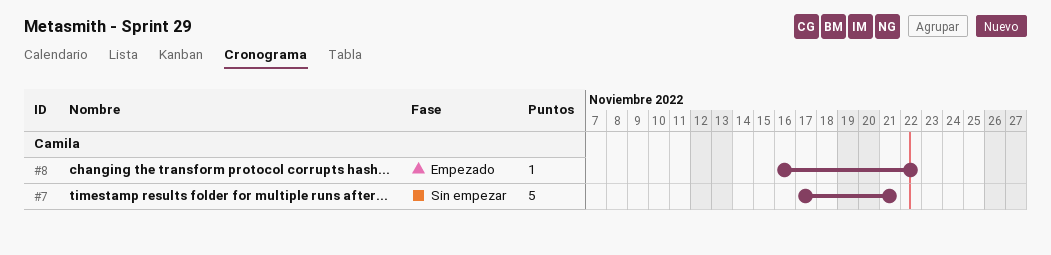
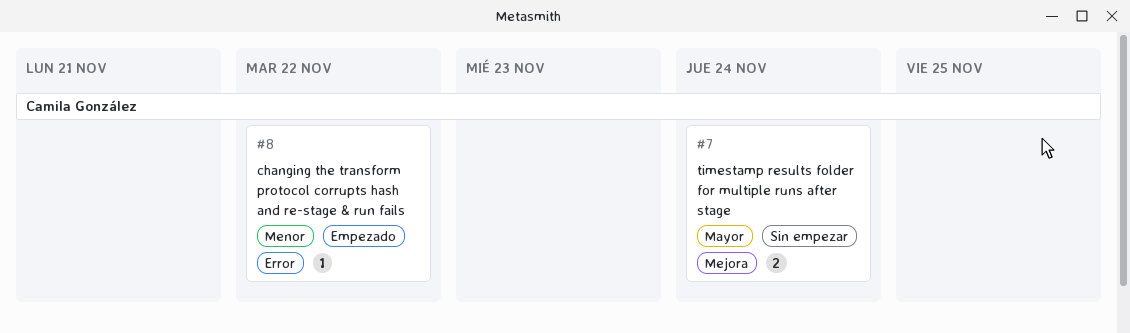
#7, estimate: 5 -> 2
#7, due: Nov 21 -> Nov 24

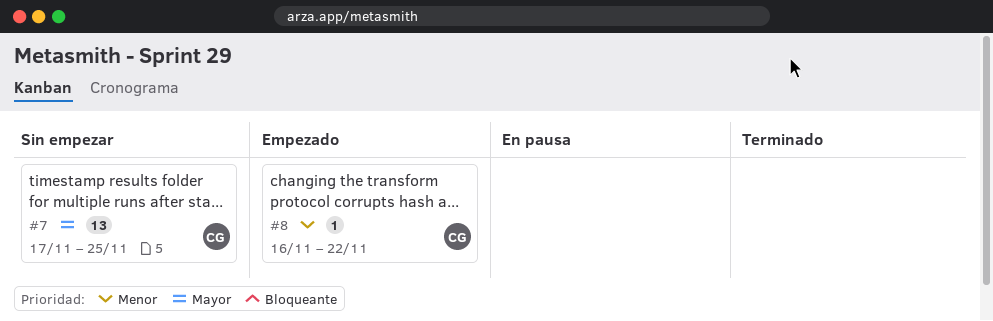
#7, estimate: 2 -> 13
#7, due: Nov 24 -> Nov 25

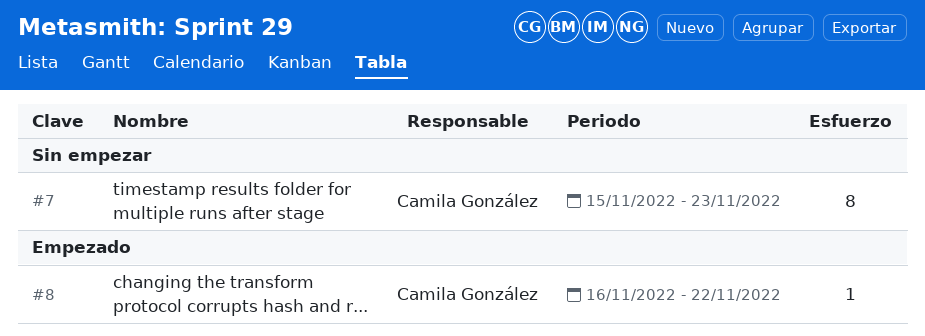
#7, estimate: 13 -> 8
#7, start: Nov 17 -> Nov 15
#7, due: Nov 25 -> Nov 23

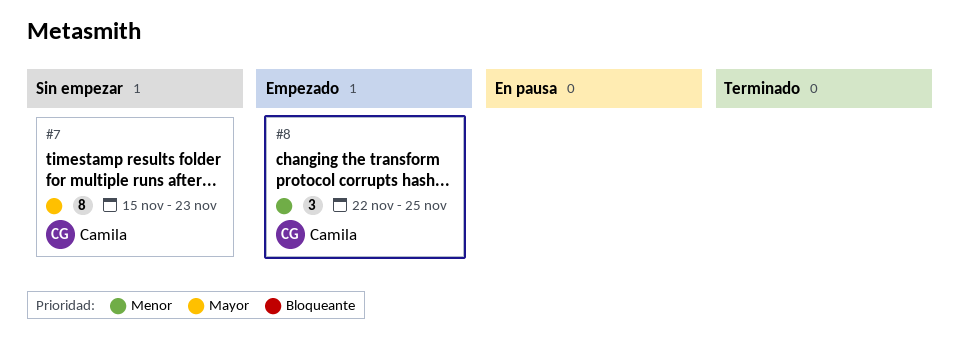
#8, estimate: 1 -> 3
#8, start: Nov 16 -> Nov 22
#8, due: Nov 22 -> Nov 25

